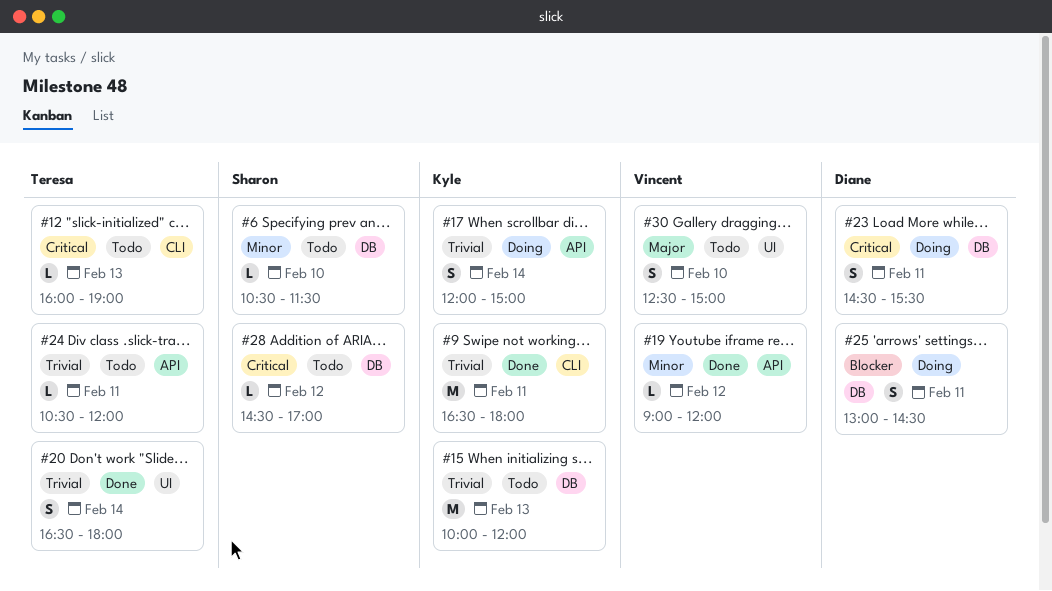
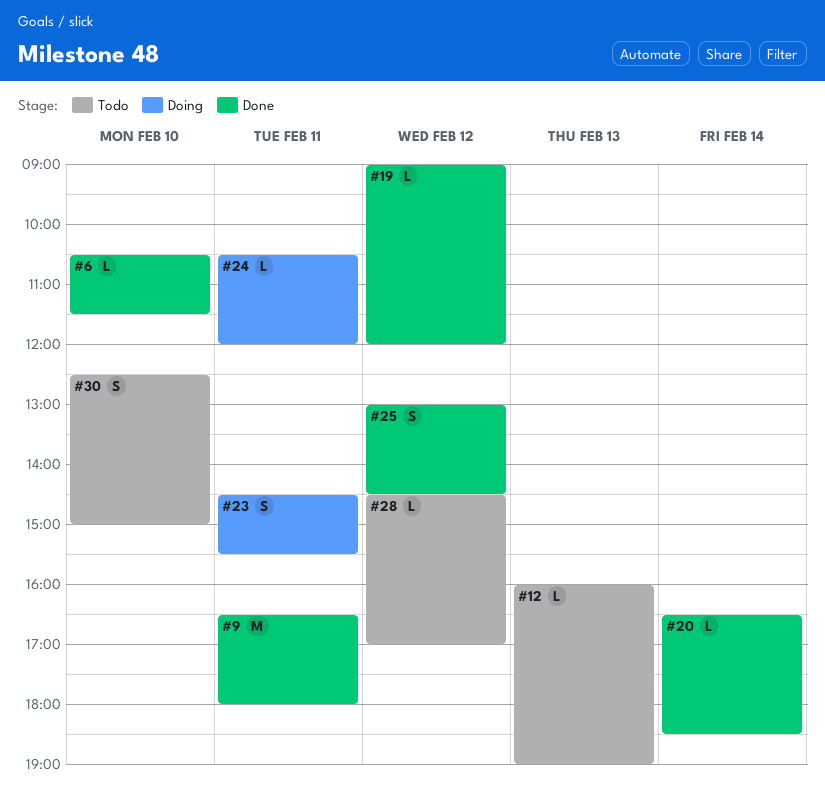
#6, status: Todo -> Done
#15: present -> none
#17: present -> none
#20, estimate: S -> L
#20, ends: 18:00 -> 18:30
#24, status: Todo -> Doing
#25, status: Doing -> Done
#25, day: Feb 11 -> Feb 12

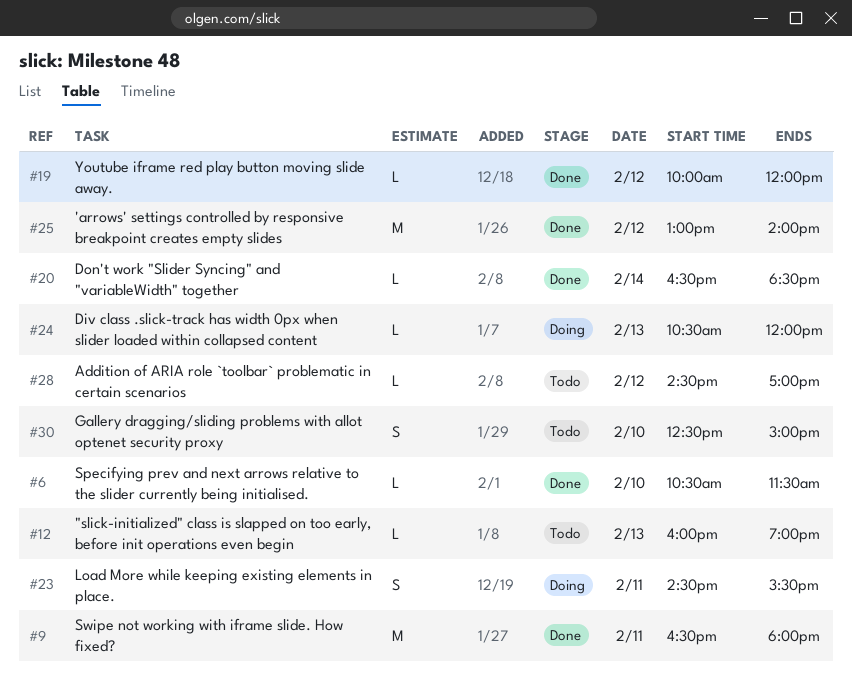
#19, begins: 09:00 -> 10:00
#24, day: Feb 11 -> Feb 13
#25, estimate: S -> M
#25, ends: 14:30 -> 14:00

